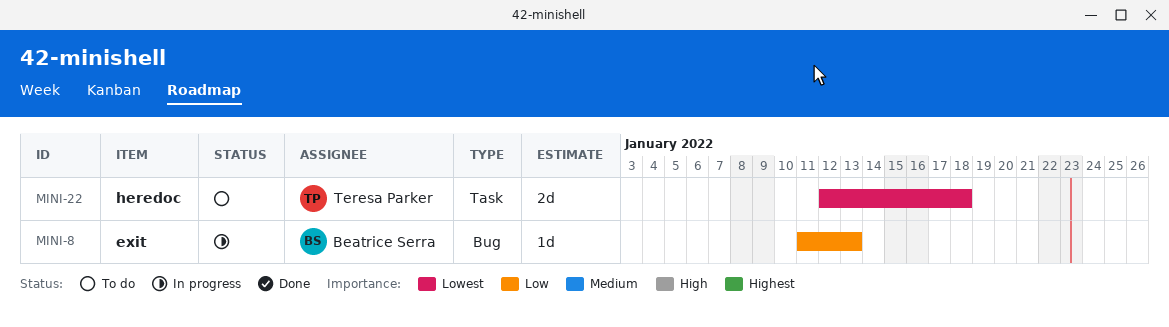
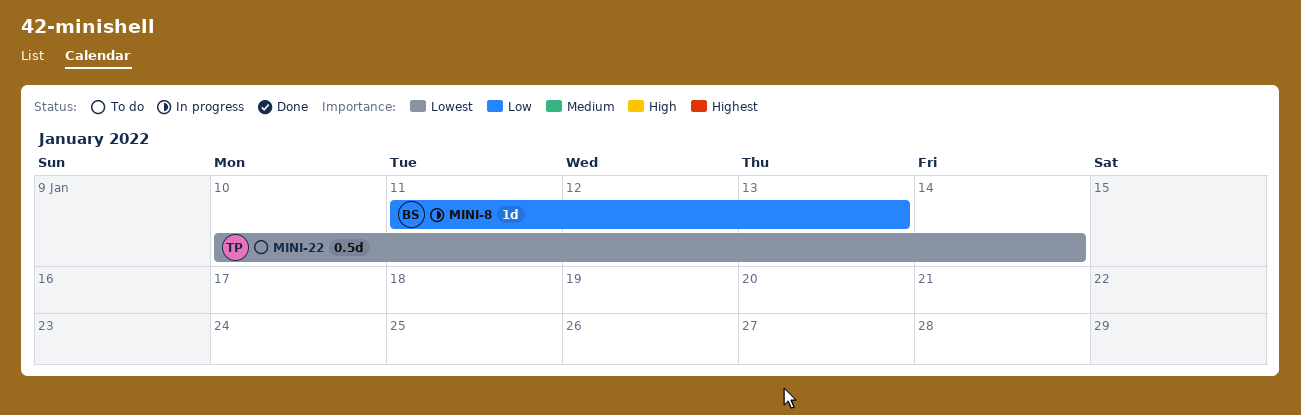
MINI-22, estimate: 2d -> 0.5d
MINI-22, start: Jan 12 -> Jan 10
MINI-22, due: Jan 18 -> Jan 14

